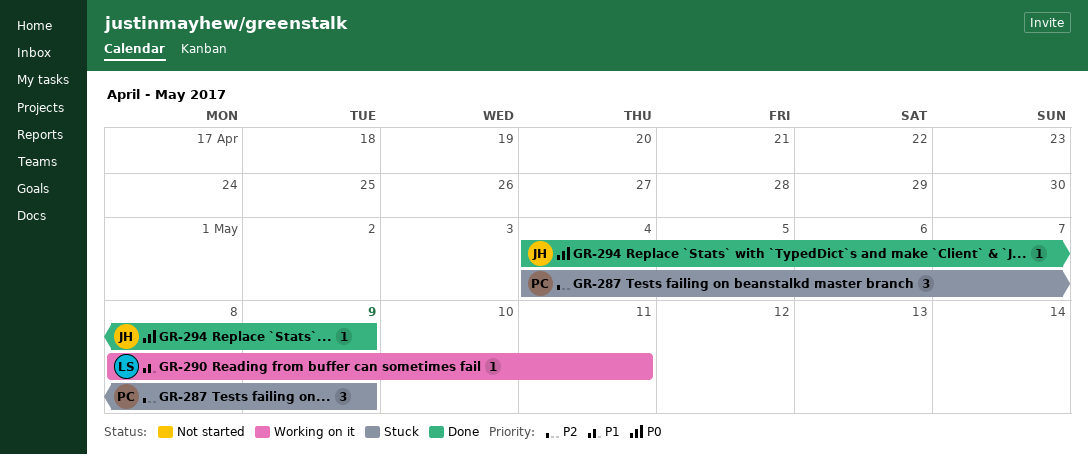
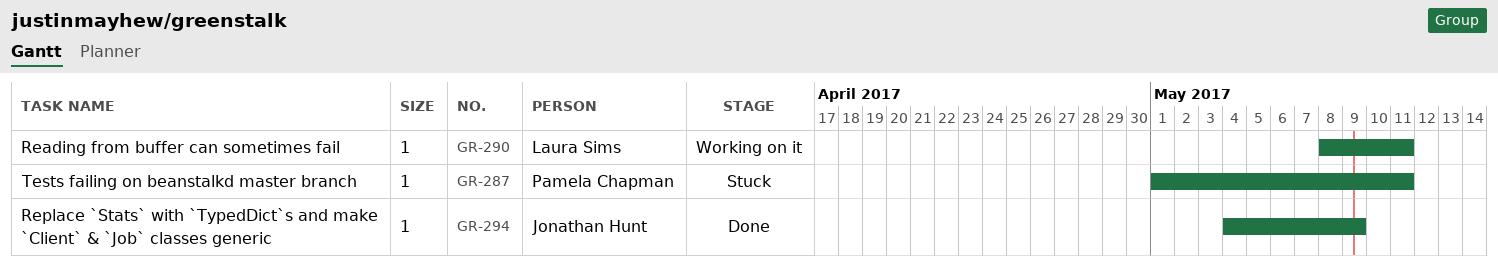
GR-287, estimate: 3 -> 1
GR-287, start: May 4 -> May 1
GR-287, due: May 9 -> May 11

